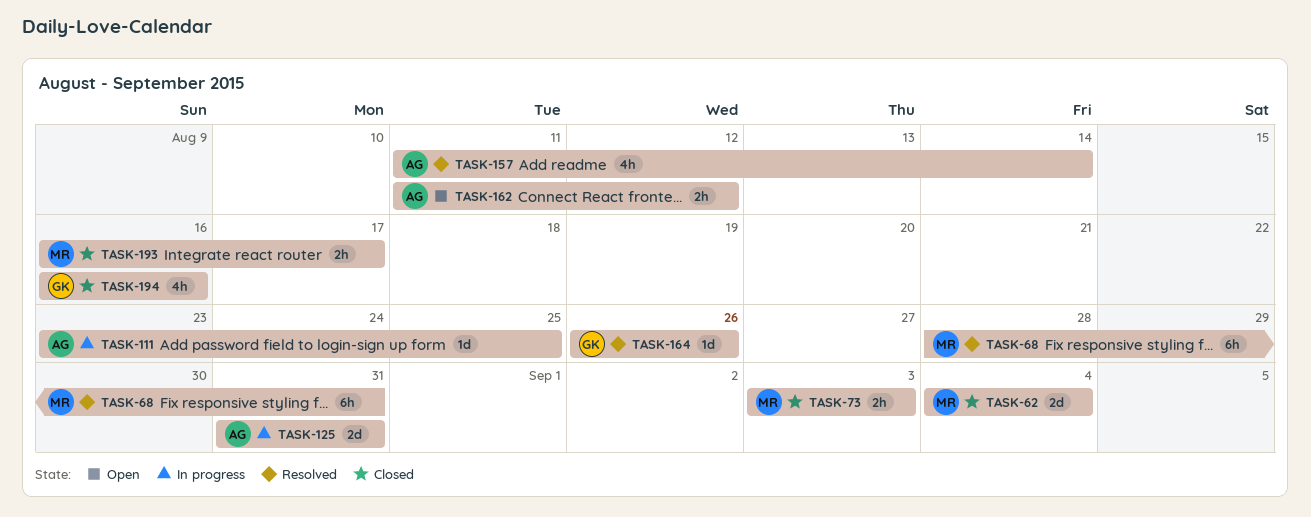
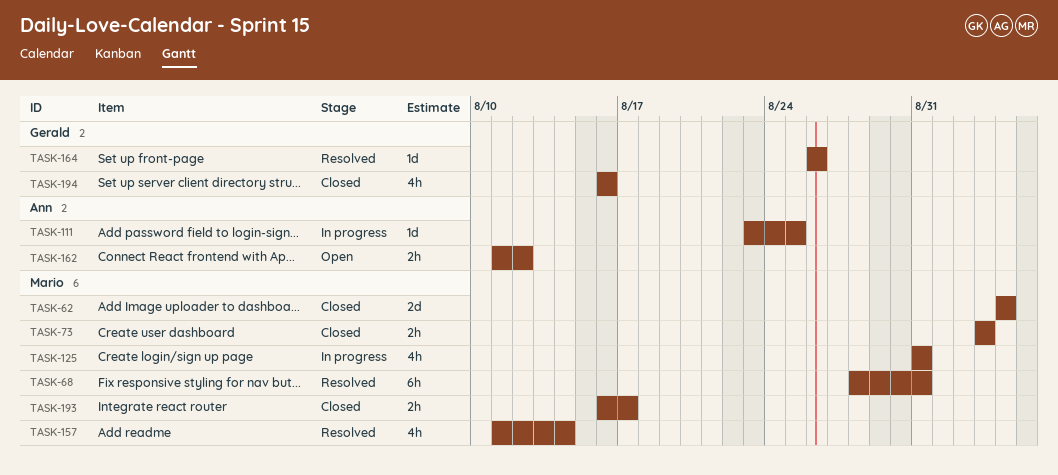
TASK-125, owner: Ann -> Mario
TASK-125, estimate: 2d -> 4h
TASK-157, owner: Ann -> Mario

